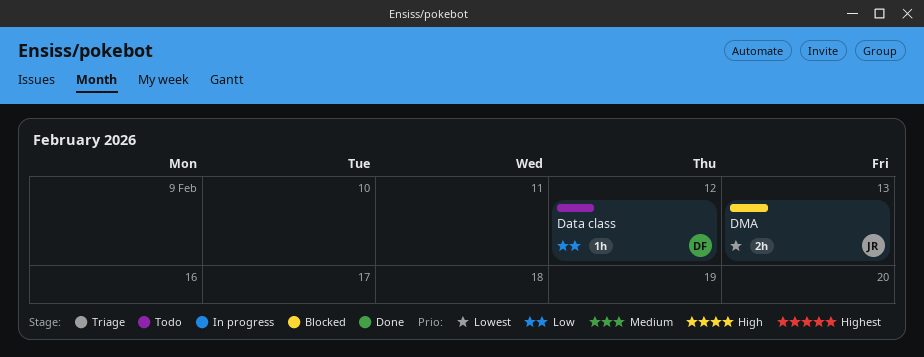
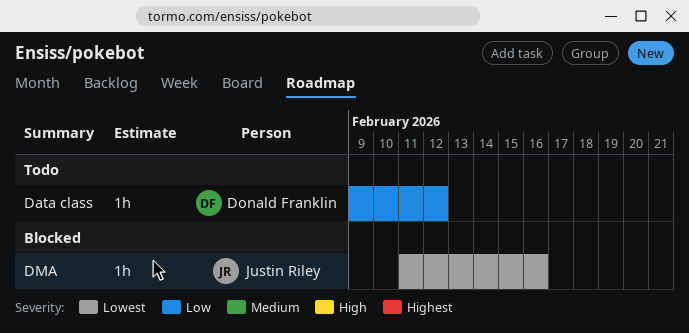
DMA, estimate: 2h -> 1h
DMA, due: Feb 13 -> Feb 16

